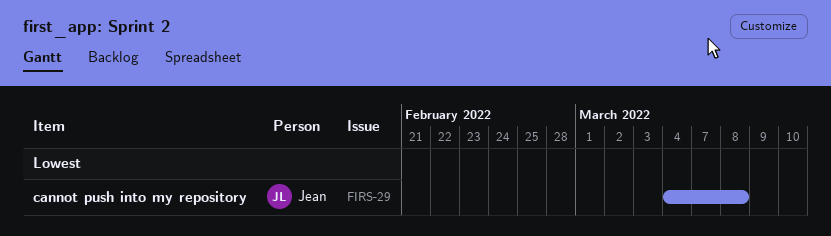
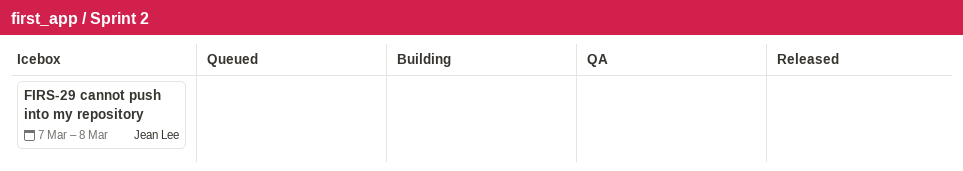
FIRS-29, start: Mar 4 -> Mar 7

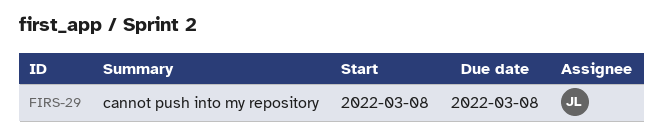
FIRS-29, start: Mar 7 -> Mar 8

